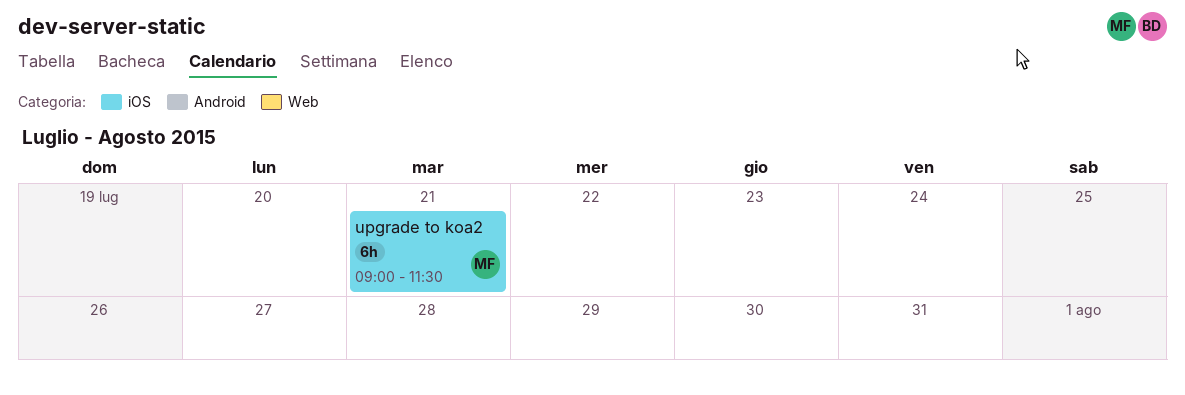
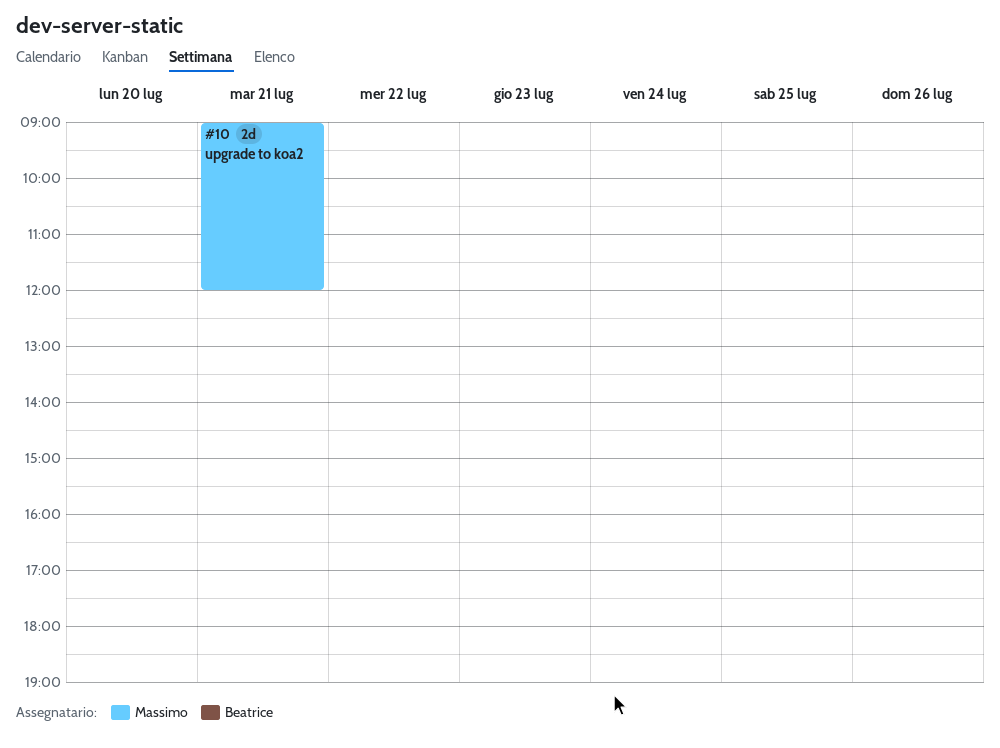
upgrade to koa2, estimate: 6h -> 2d
upgrade to koa2, ends: 11:30 -> 12:00

